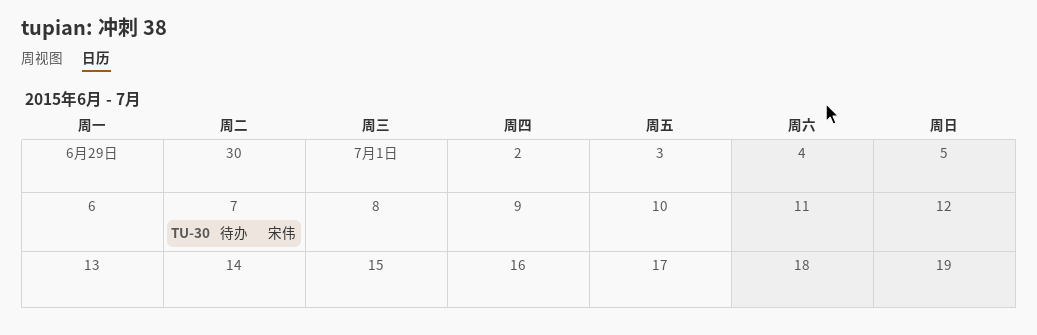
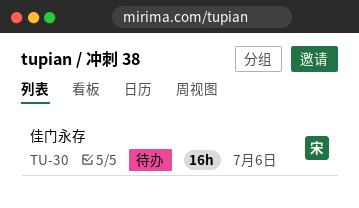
TU-30, due: Jul 7 -> Jul 6

